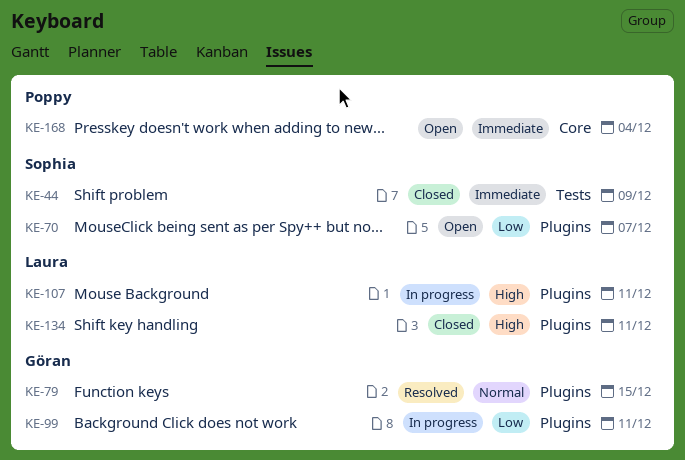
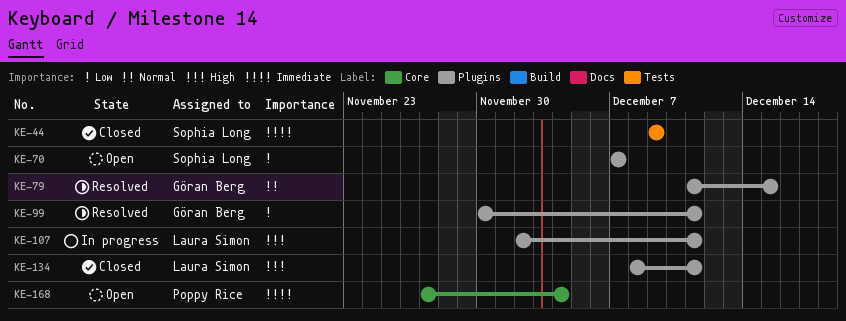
KE-99, status: In progress -> Resolved

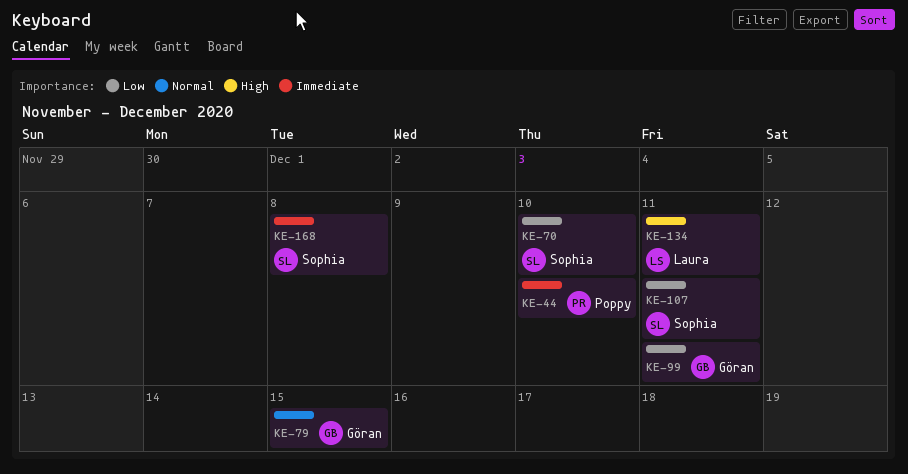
KE-44, owner: Sophia Long -> Poppy Rice
KE-44, due: Dec 9 -> Dec 10
KE-70, due: Dec 7 -> Dec 10
KE-107, owner: Laura Simon -> Sophia Long
KE-107, priority: High -> Low
KE-168, owner: Poppy Rice -> Sophia Long
KE-168, due: Dec 4 -> Dec 8

